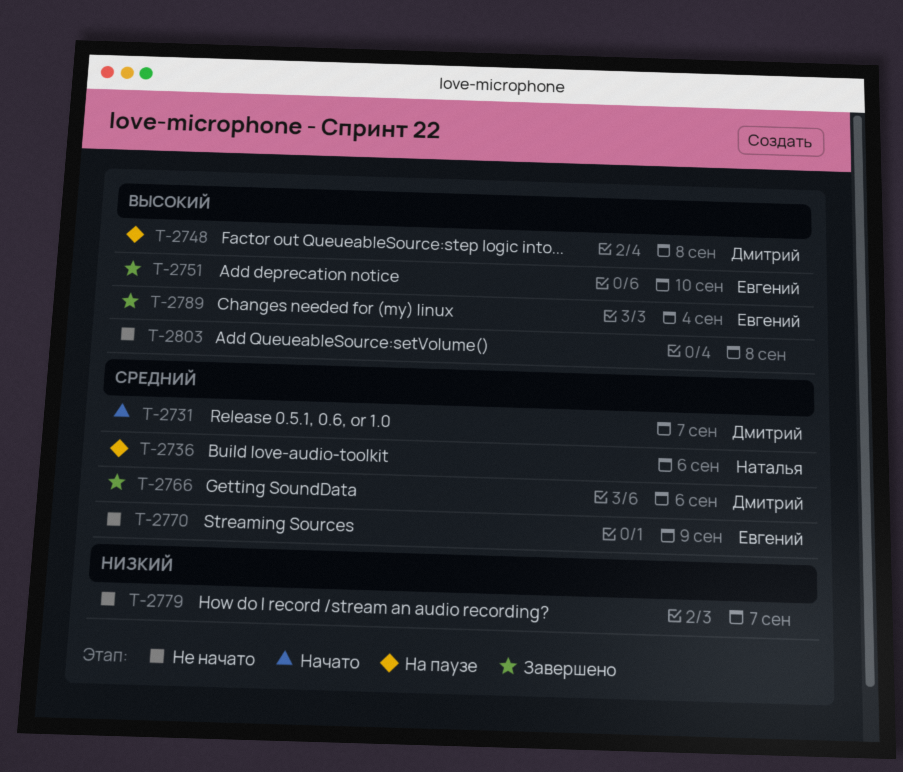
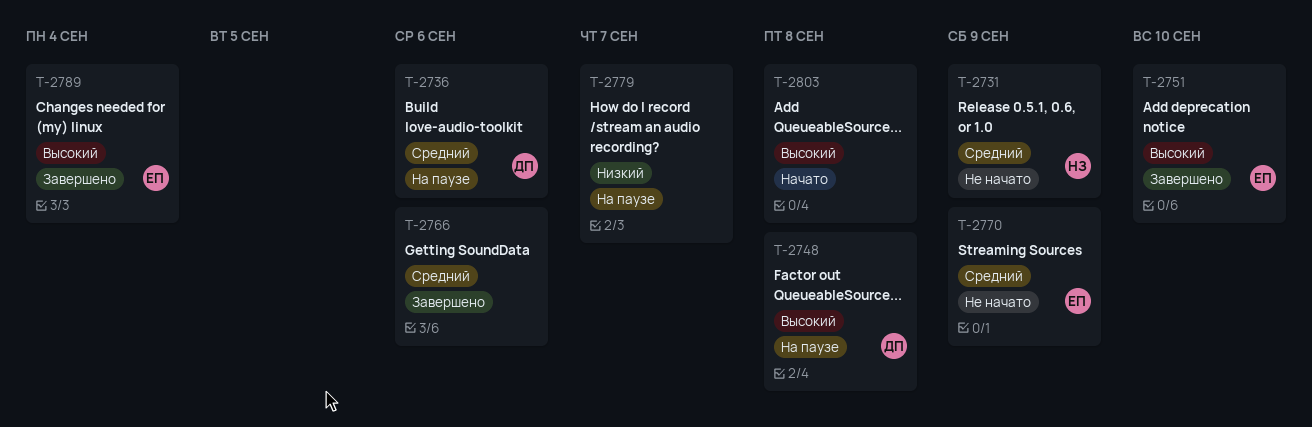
T-2731, status: Начато -> Не начато
T-2731, owner: Дмитрий -> Наталья
T-2731, due: Sep 7 -> Sep 9
T-2736, owner: Наталья -> Дмитрий
T-2766, owner: Дмитрий -> none
T-2779, status: Не начато -> На паузе
T-2803, status: Не начато -> Начато

